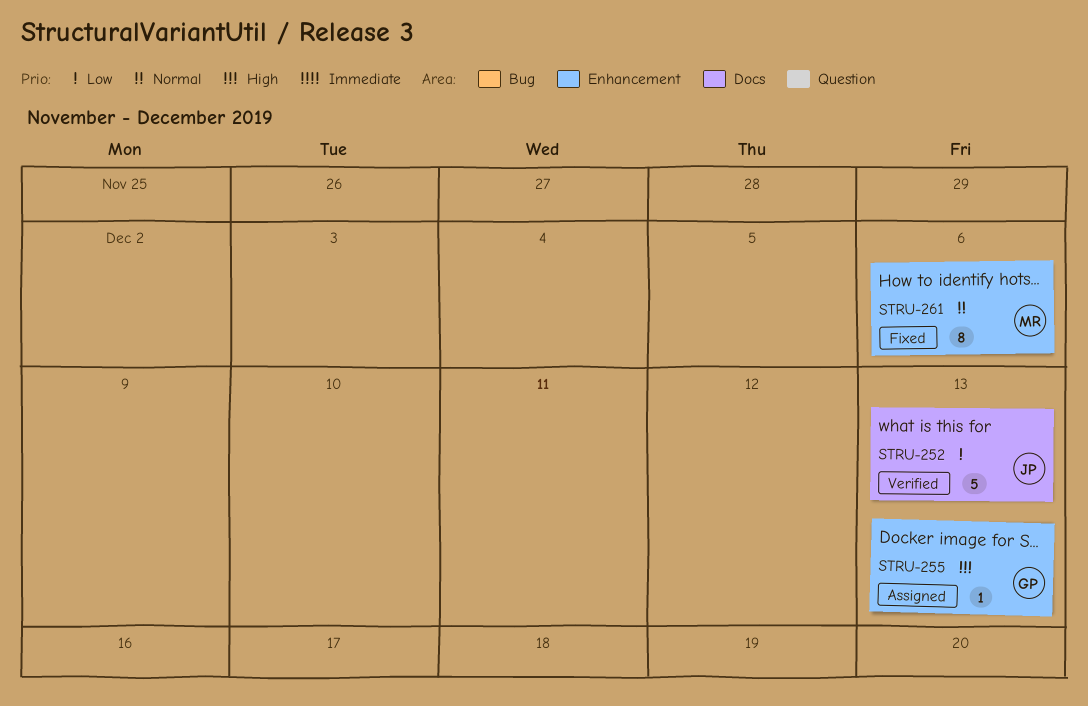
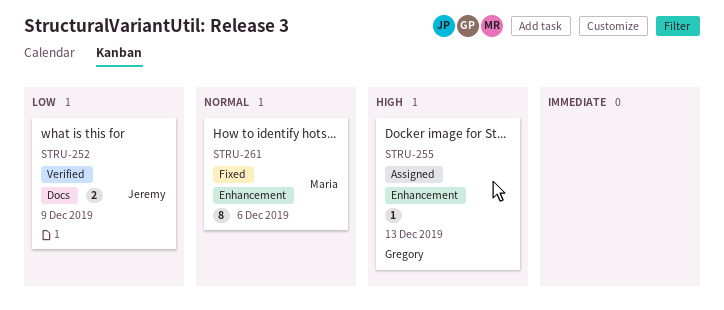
STRU-252, estimate: 5 -> 2
STRU-252, due: Dec 13 -> Dec 9

